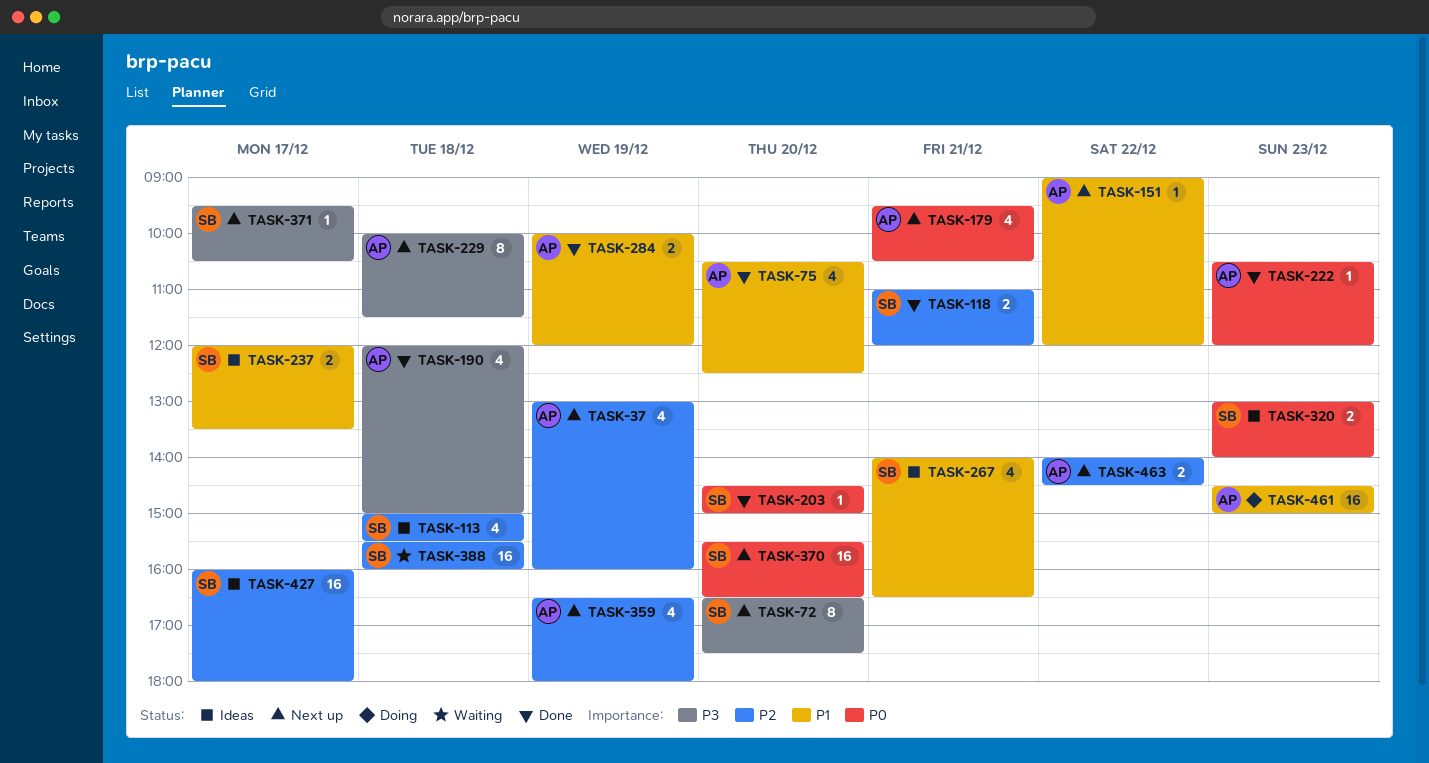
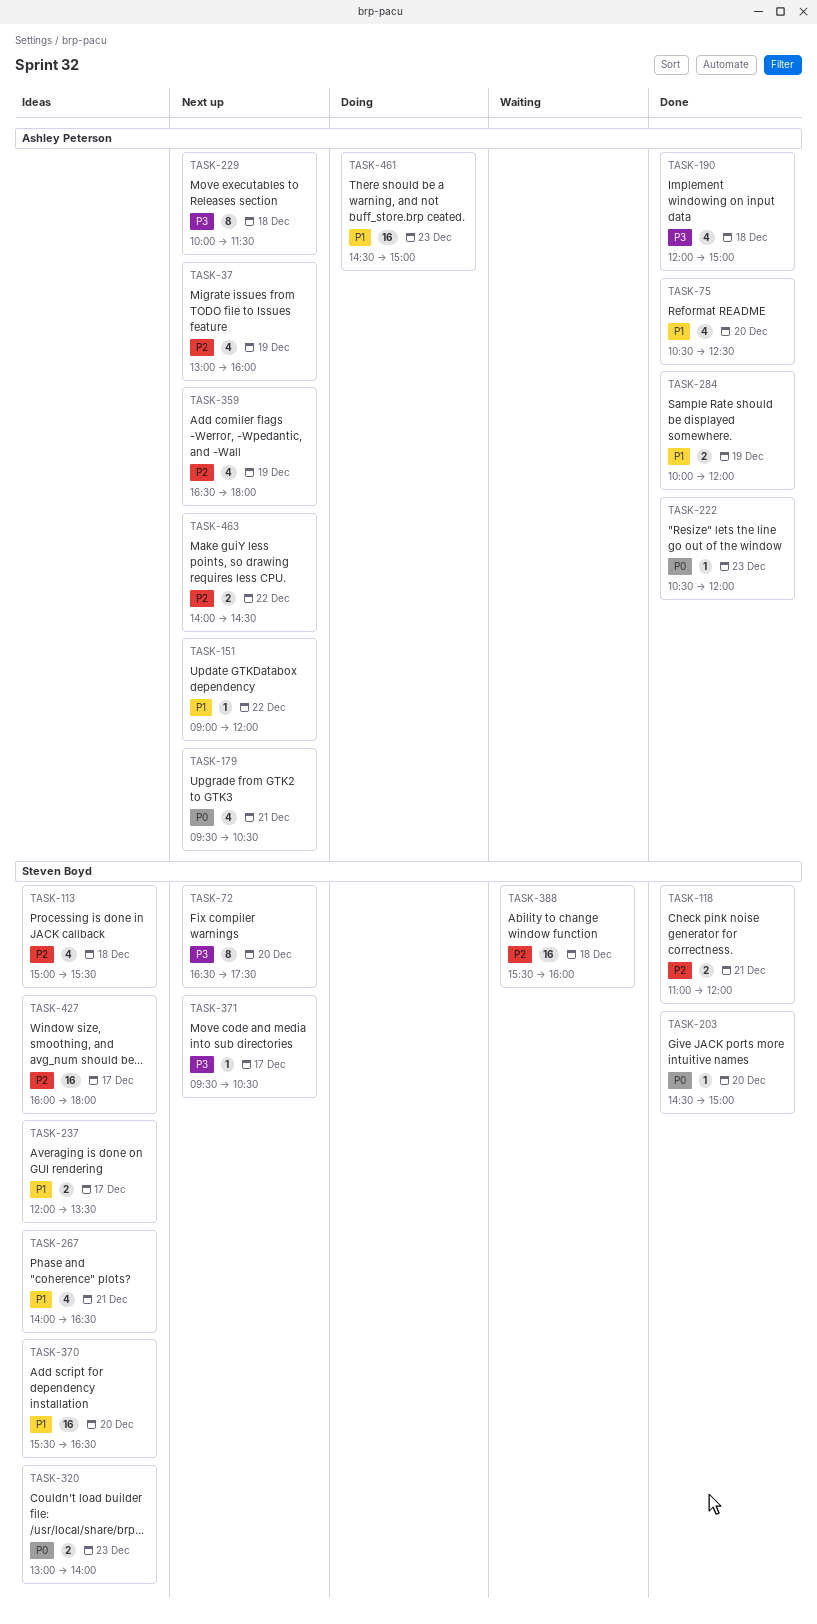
TASK-370, status: Next up -> Ideas
TASK-370, priority: P0 -> P1

